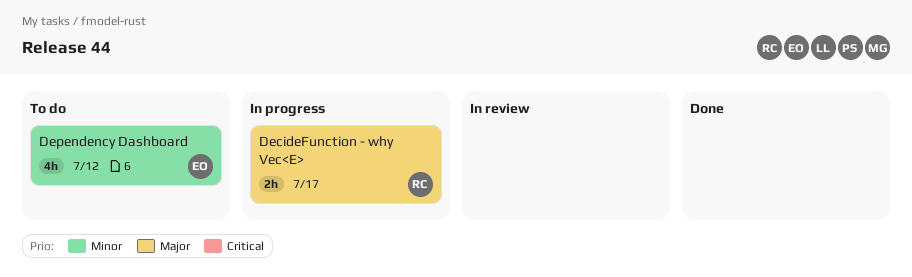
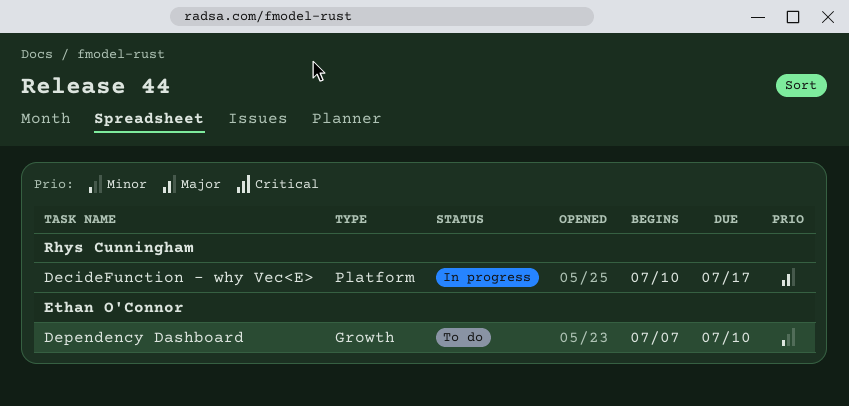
Dependency Dashboard, due: Jul 12 -> Jul 10

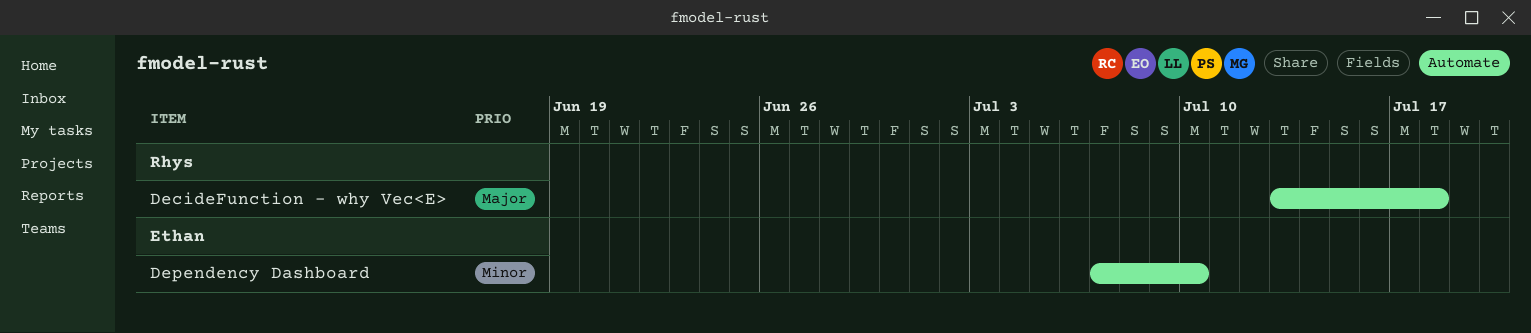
DecideFunction - why Vec<E>, start: Jul 10 -> Jul 13
DecideFunction - why Vec<E>, due: Jul 17 -> Jul 18

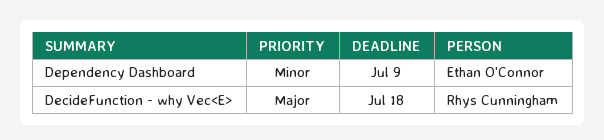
Dependency Dashboard, due: Jul 10 -> Jul 9

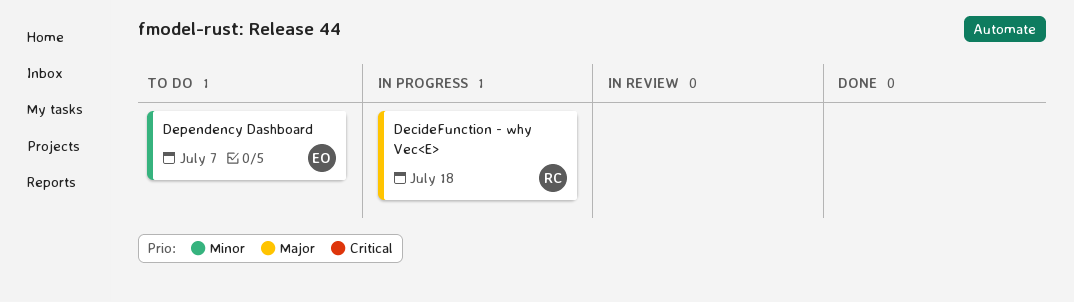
Dependency Dashboard, due: Jul 9 -> Jul 7

